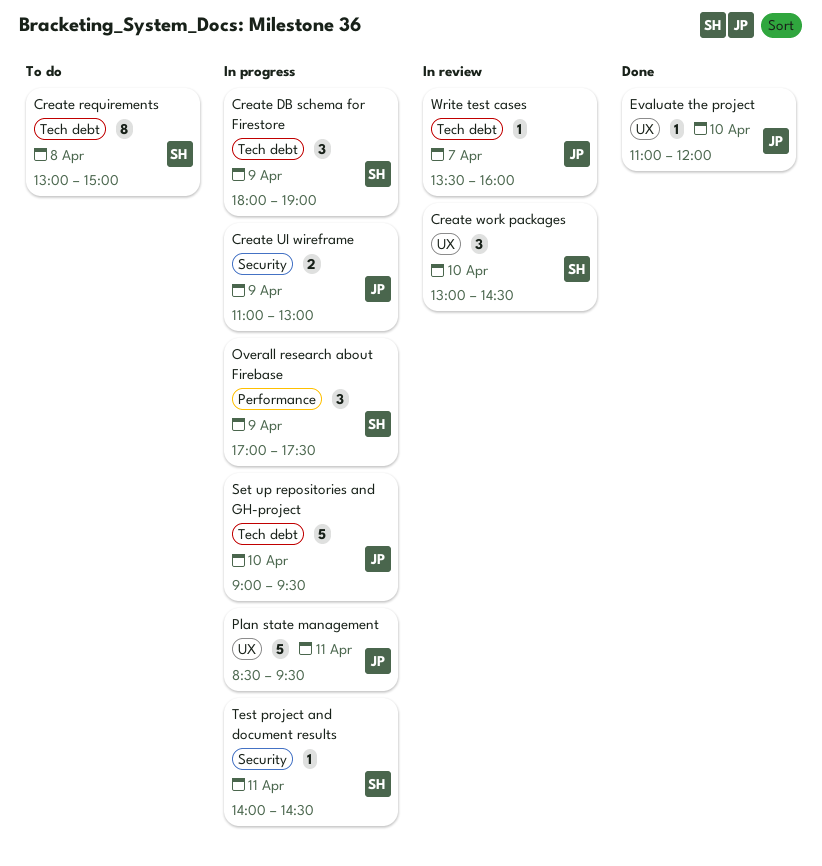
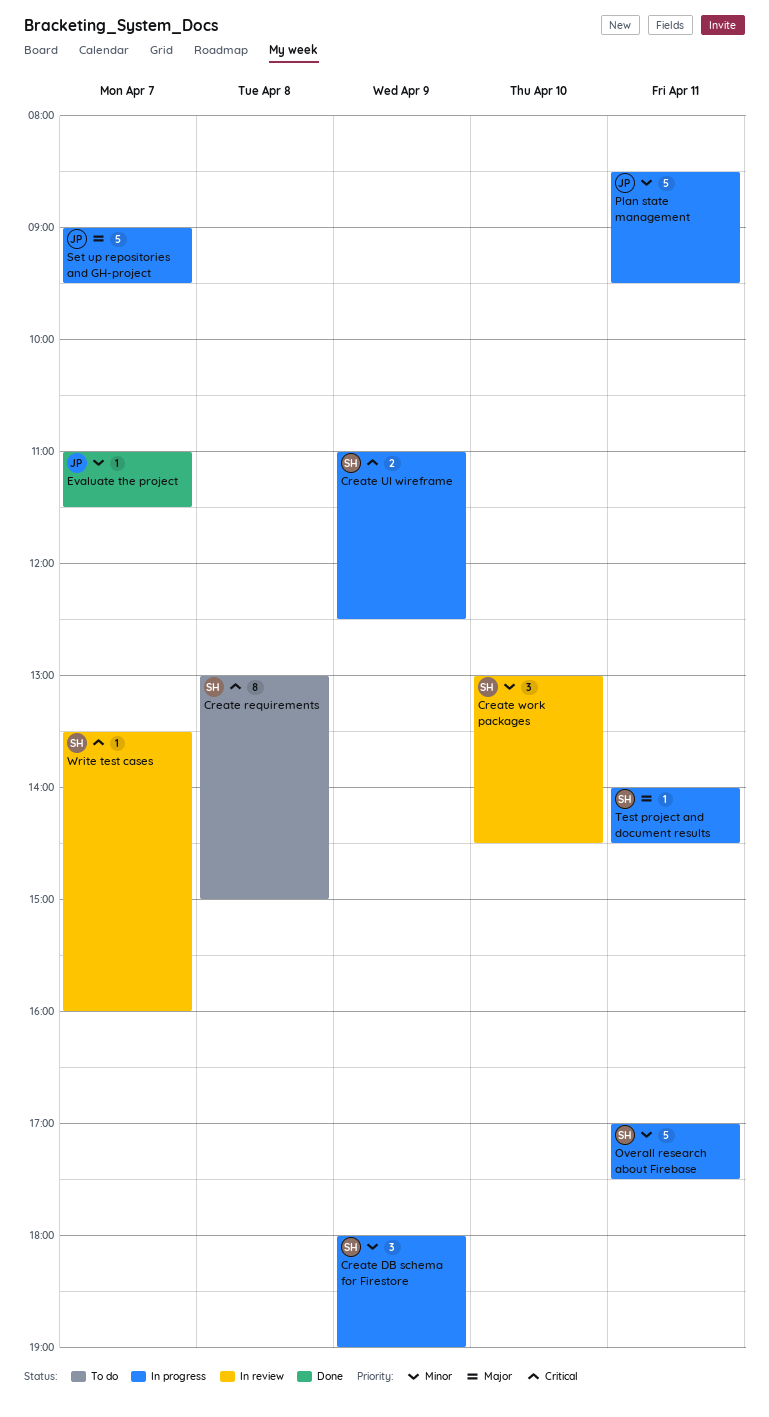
Create UI wireframe, owner: JP -> SH
Create UI wireframe, ends: 13:00 -> 12:30
Evaluate the project, day: Apr 10 -> Apr 7
Evaluate the project, ends: 12:00 -> 11:30
Overall research about Firebase, estimate: 3 -> 5
Overall research about Firebase, day: Apr 9 -> Apr 11
Set up repositories and GH-project, day: Apr 10 -> Apr 7
Write test cases, owner: JP -> SH

